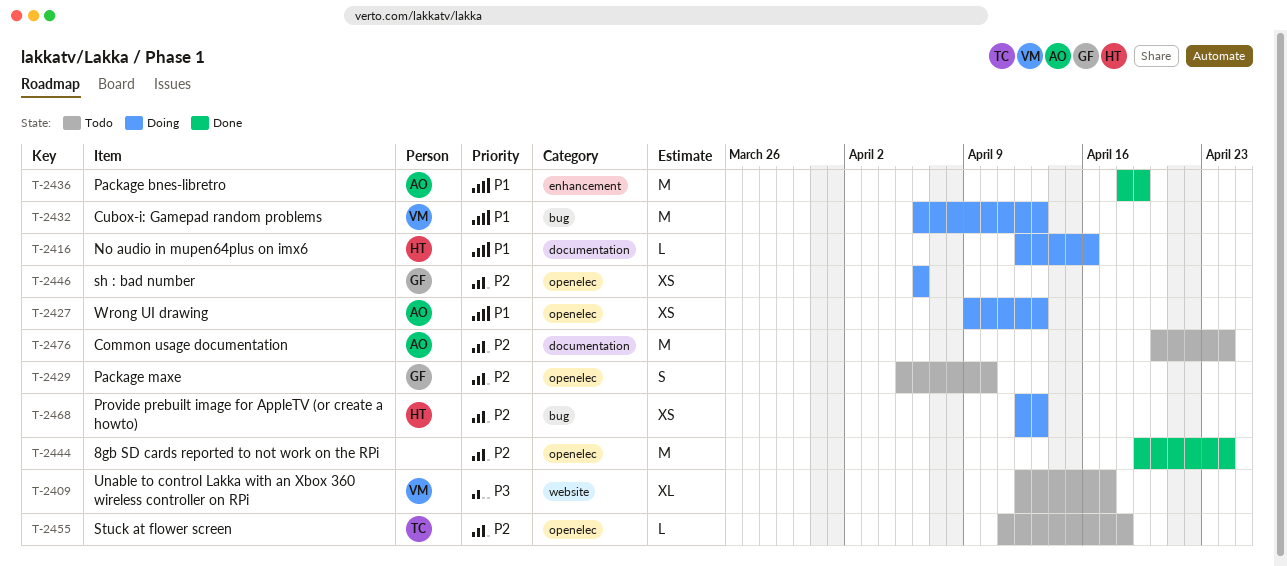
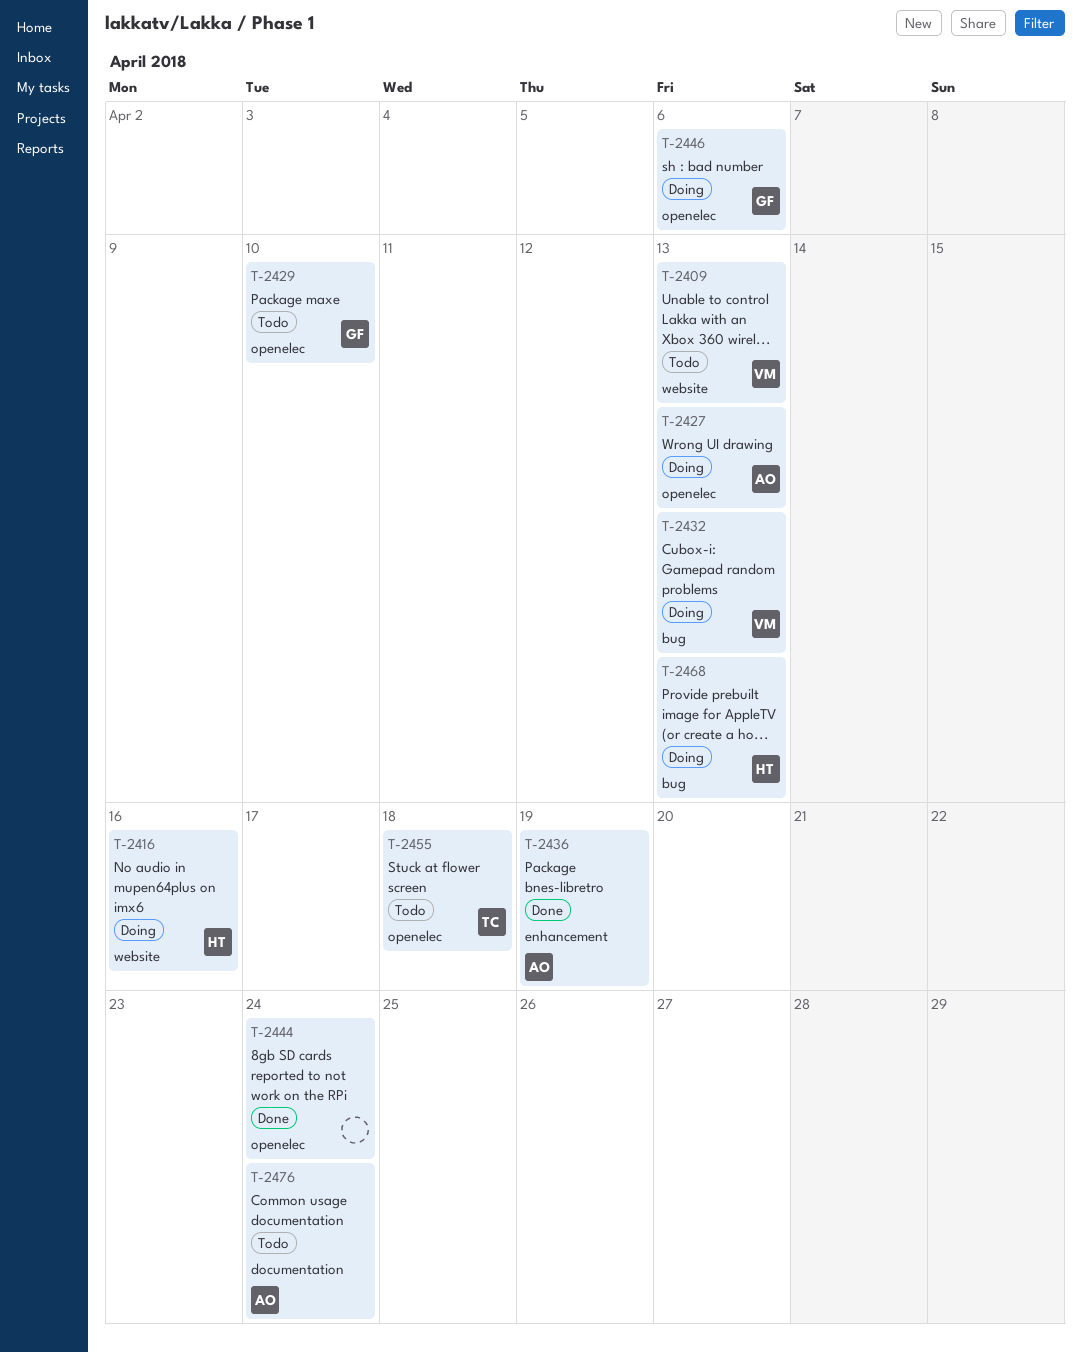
T-2409, due: Apr 17 -> Apr 13
T-2416, label: documentation -> website

